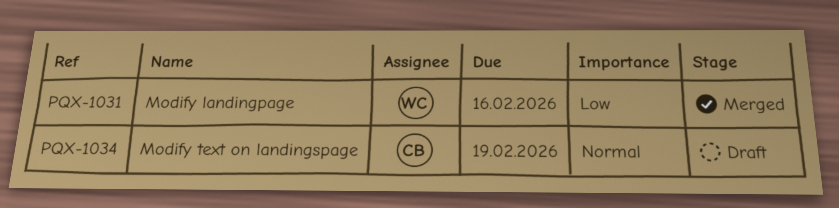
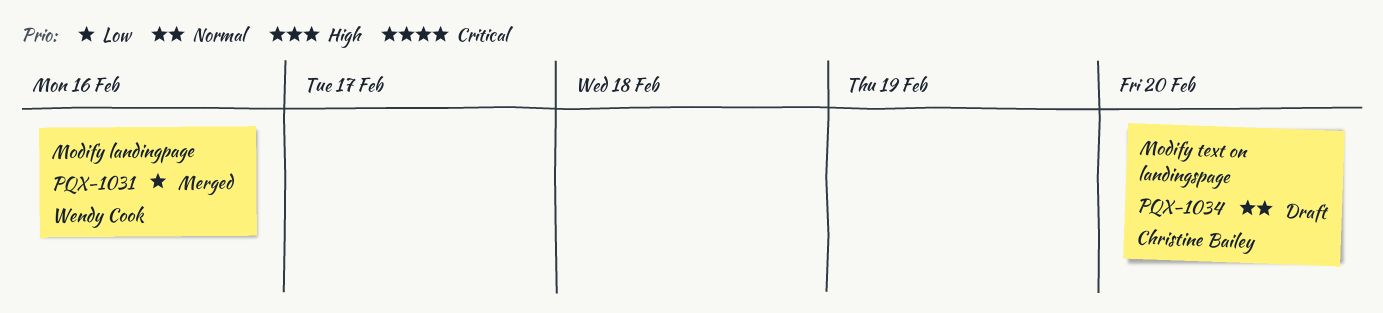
PQX-1034, due: Feb 19 -> Feb 20

